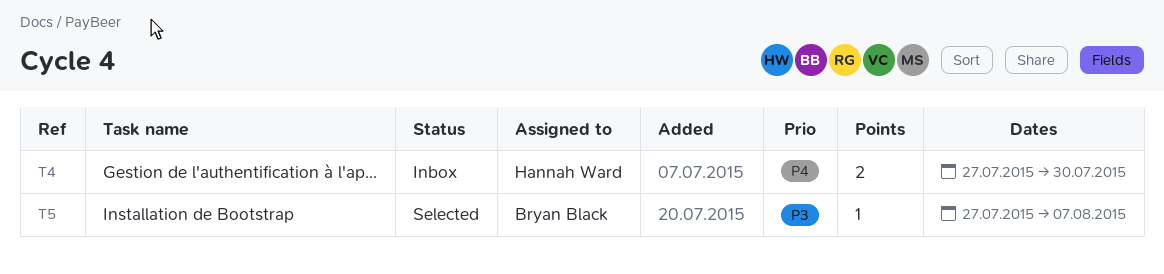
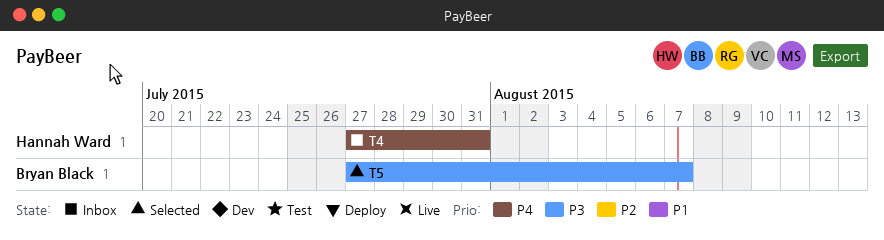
T4, due: Jul 30 -> Jul 31

